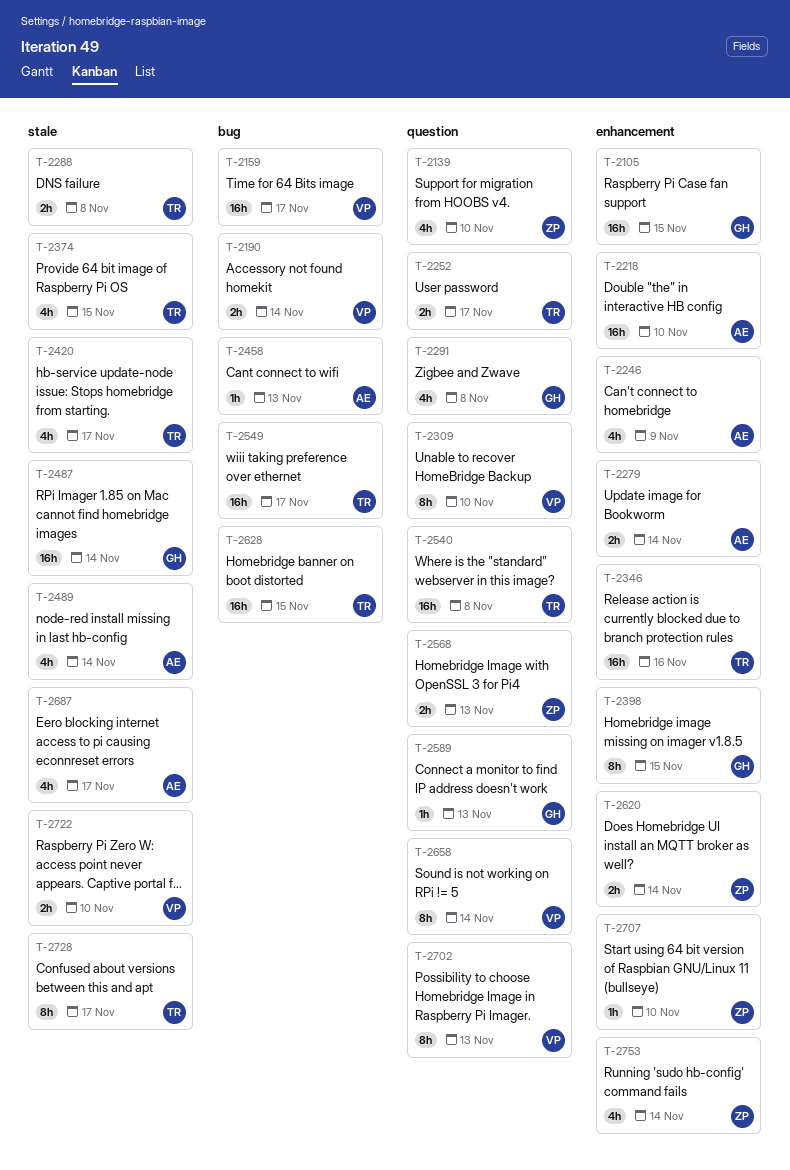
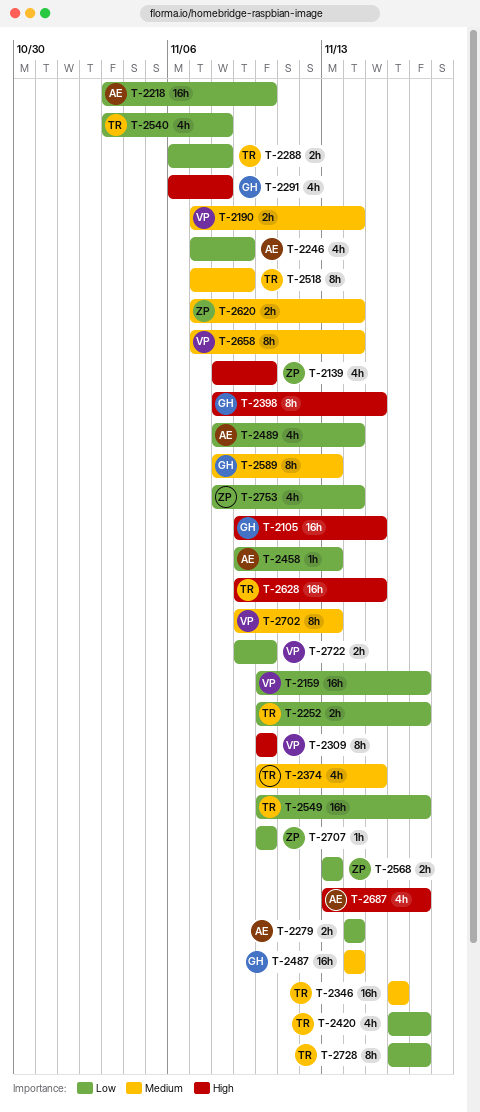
T-2518: none -> present
T-2540, estimate: 16h -> 4h
T-2589, estimate: 1h -> 8h

